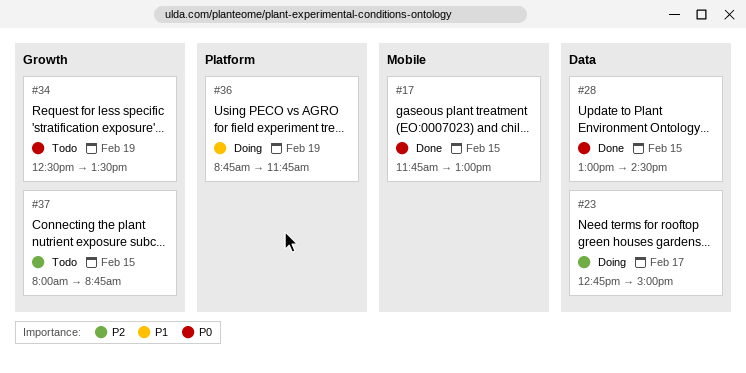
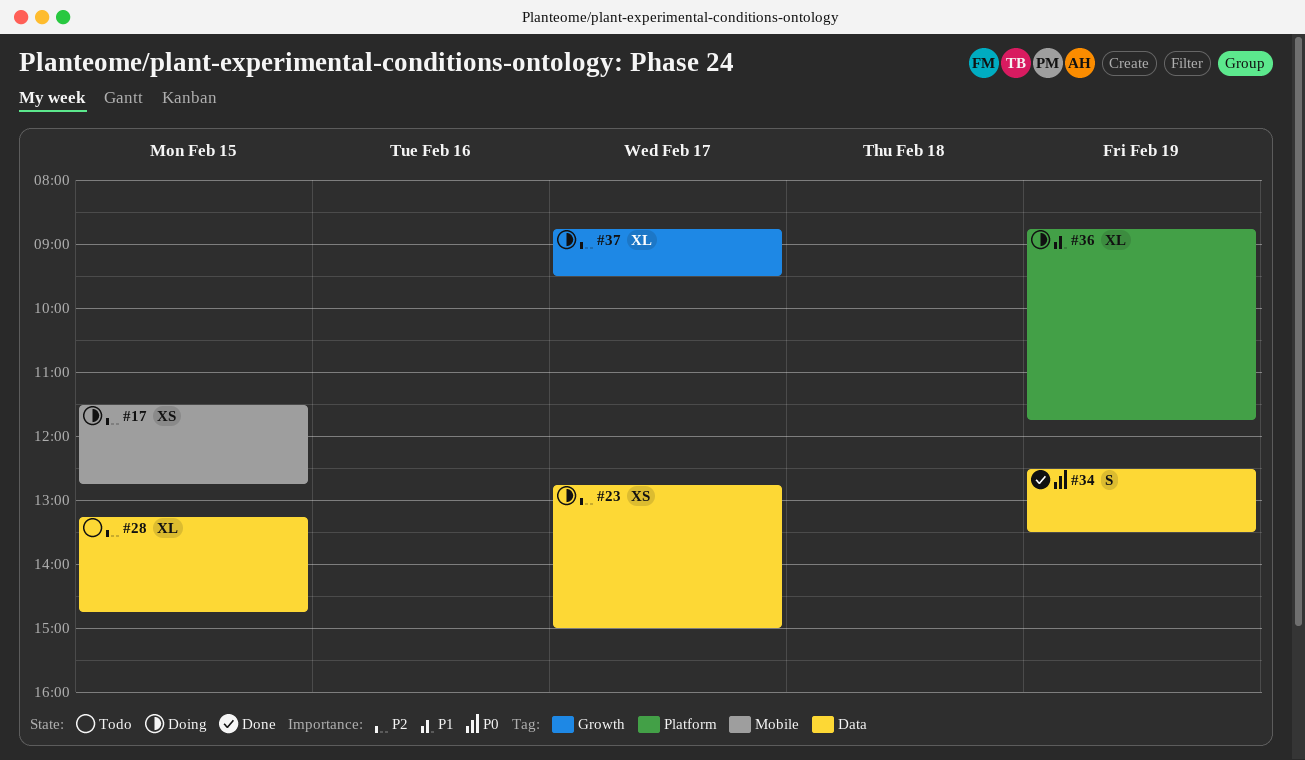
#17, status: Done -> Doing
#17, priority: P0 -> P2
#17, begins: 11:45 -> 11:30
#17, ends: 13:00 -> 12:45
#28, status: Done -> Todo
#28, priority: P0 -> P2
#28, begins: 13:00 -> 13:15
#28, ends: 14:30 -> 14:45
#34, status: Todo -> Done
#34, label: Growth -> Data
#37, status: Todo -> Doing
#37, day: Feb 15 -> Feb 17
#37, begins: 08:00 -> 08:45
#37, ends: 08:45 -> 09:30

